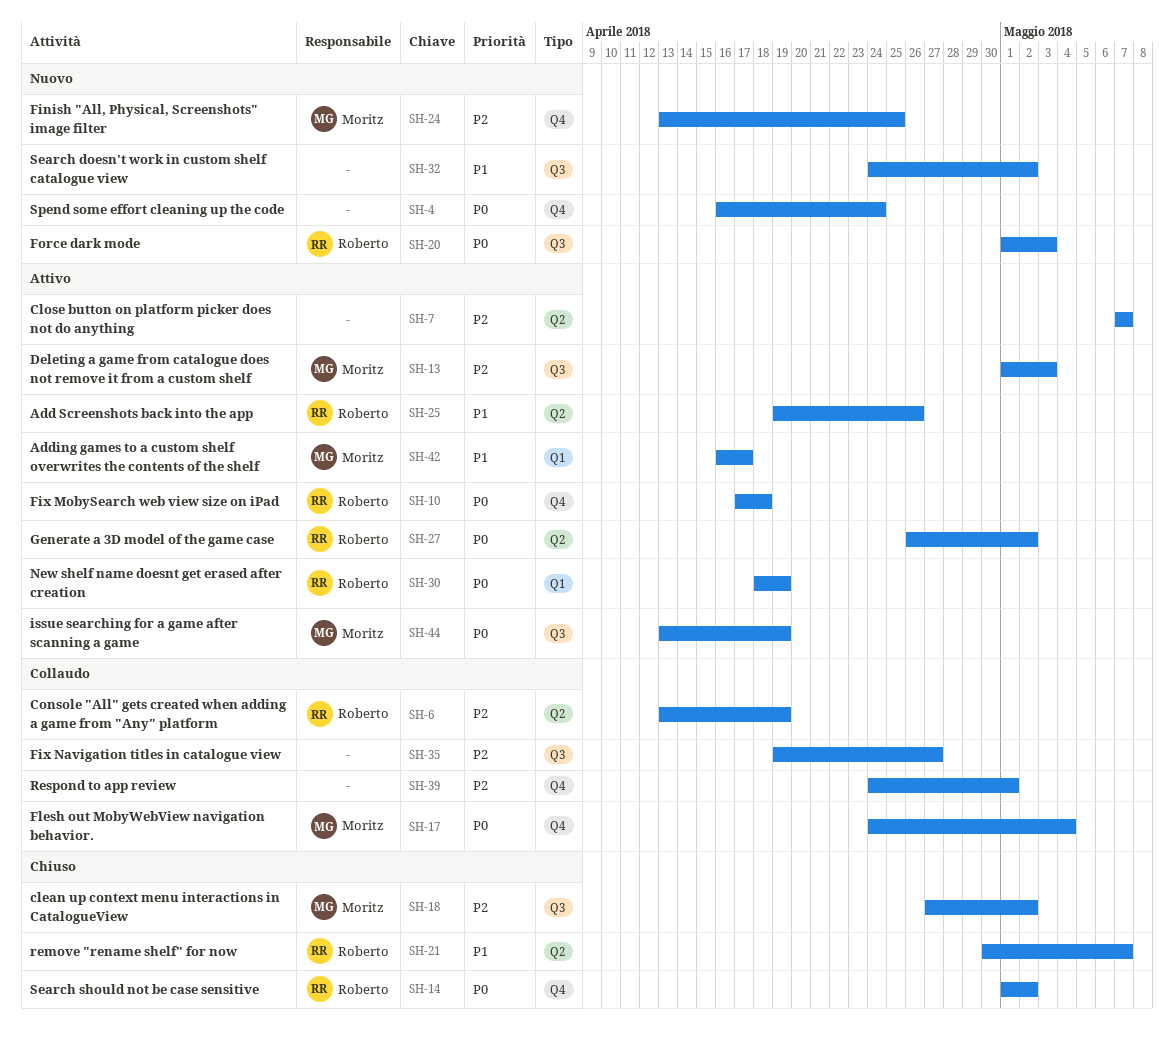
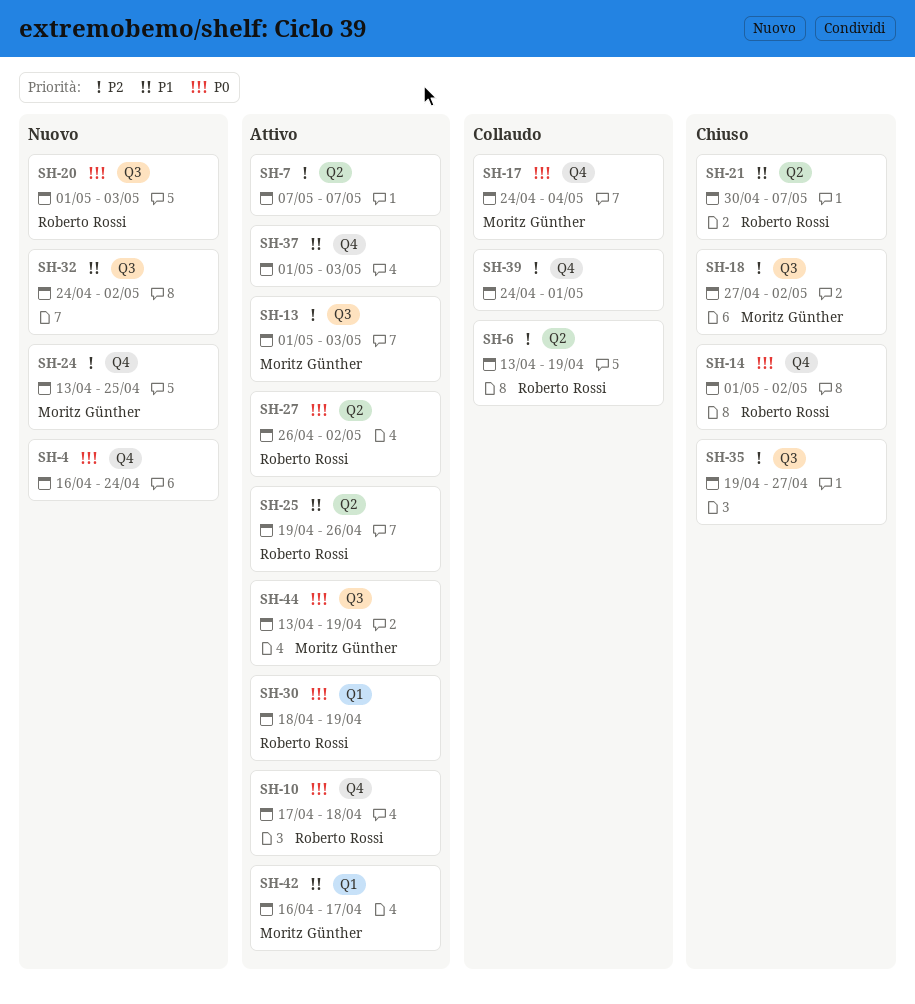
SH-35, status: Collaudo -> Chiuso
SH-37: none -> present

